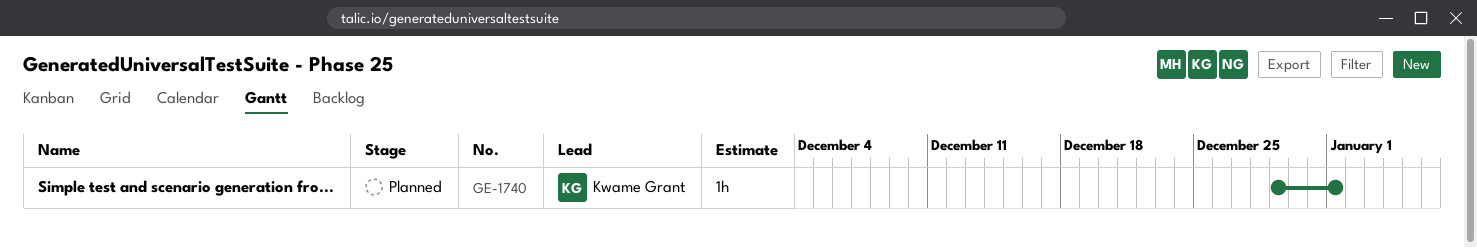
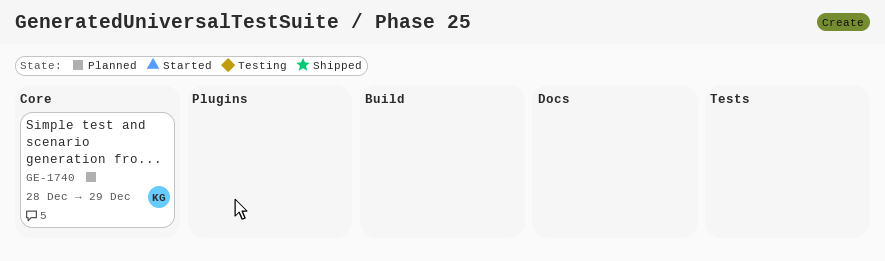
GE-1740, start: Dec 29 -> Dec 28
GE-1740, due: Jan 1 -> Dec 29

